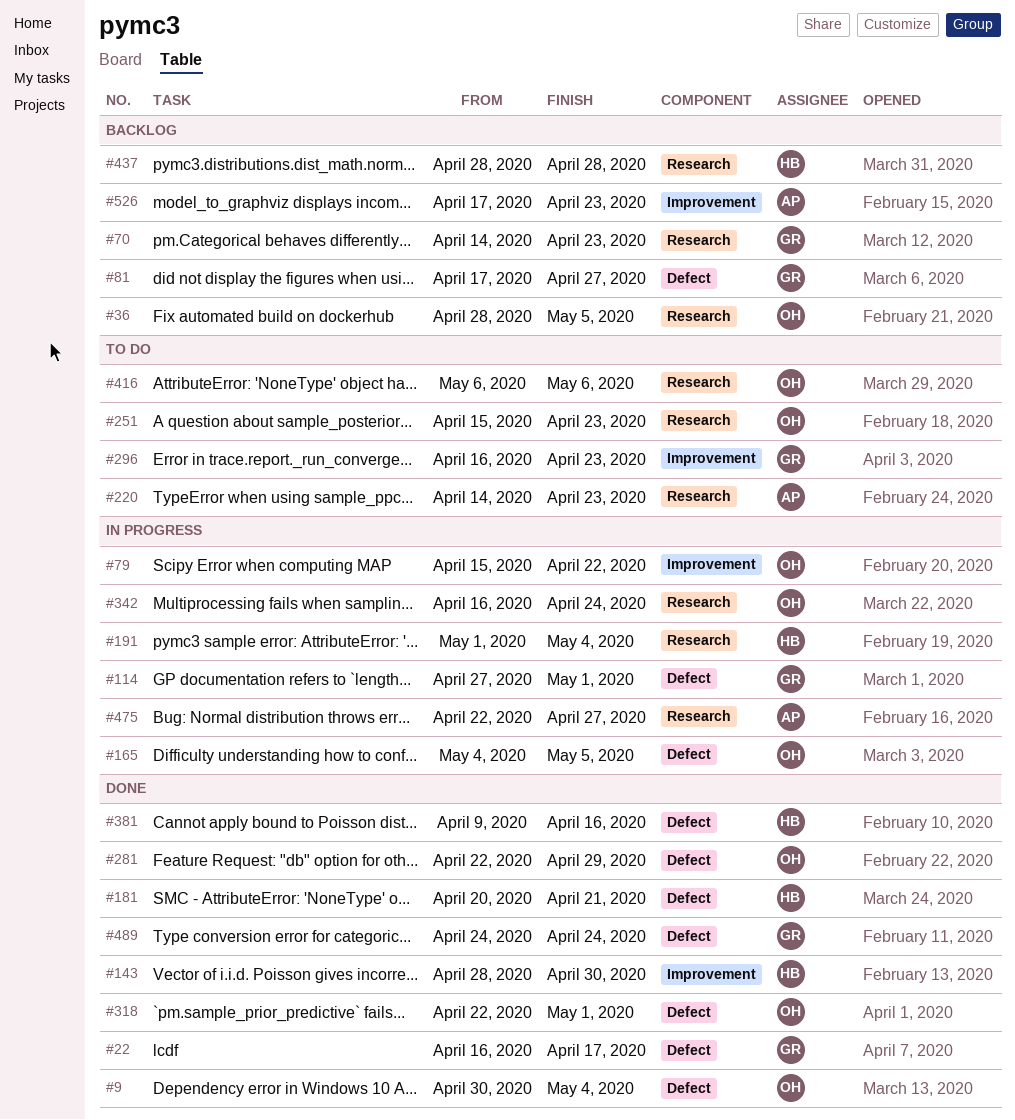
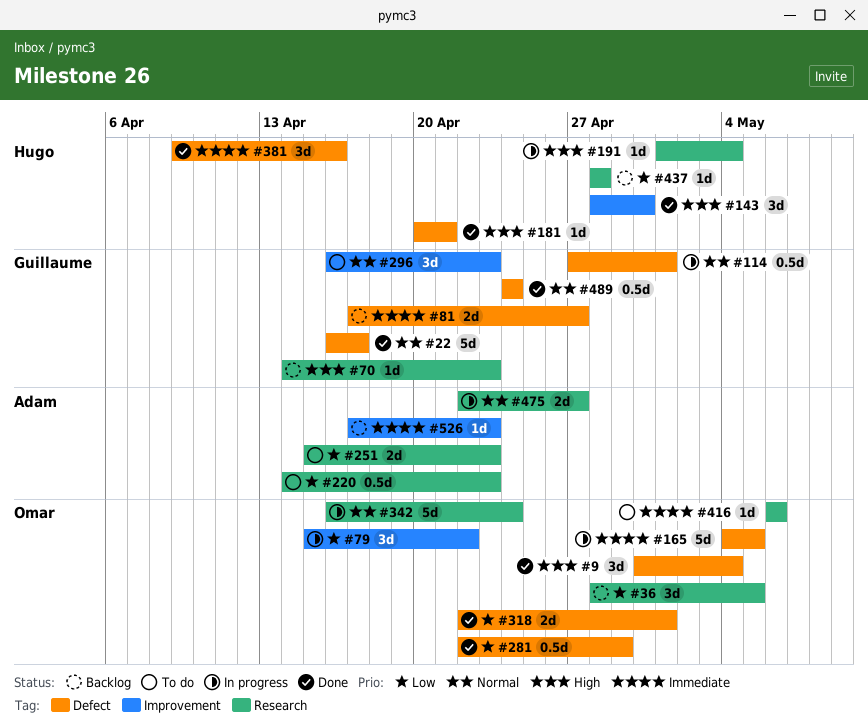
#251, owner: Omar -> Adam

